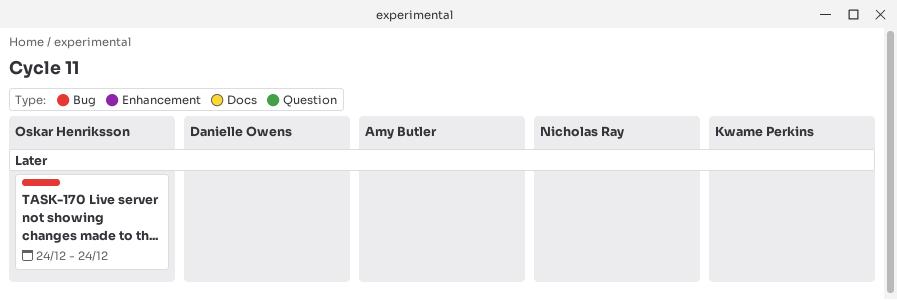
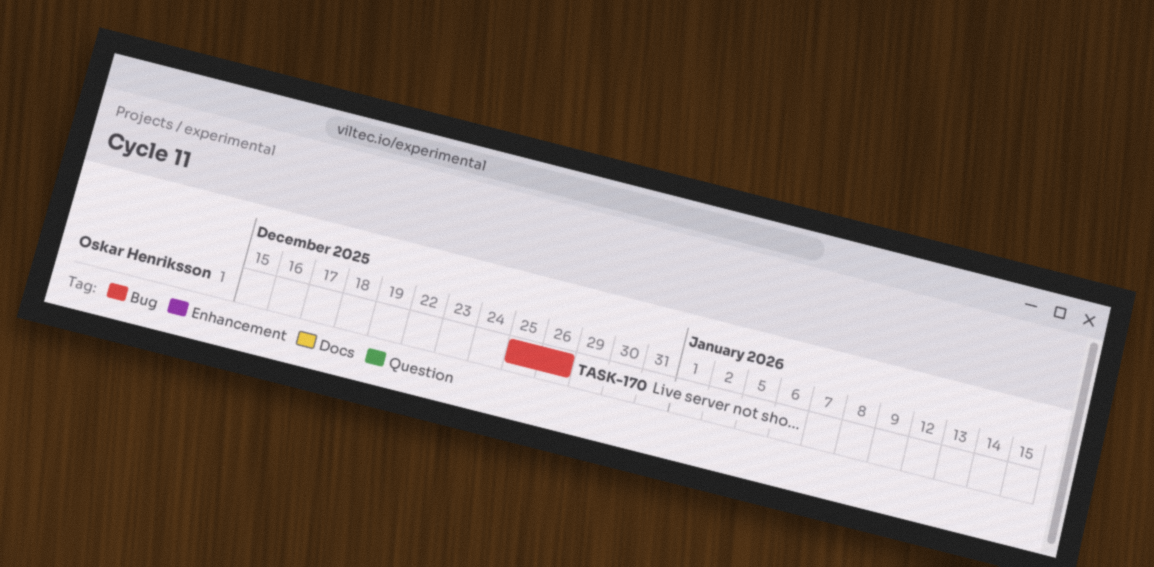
TASK-170, start: Dec 24 -> Dec 25
TASK-170, due: Dec 24 -> Dec 26

